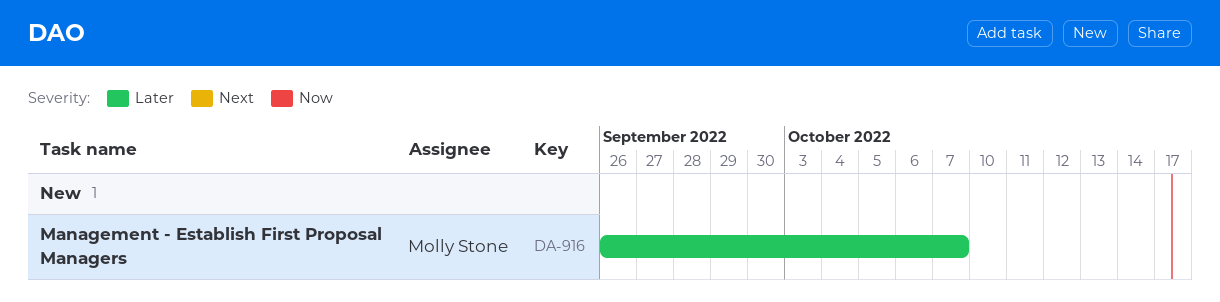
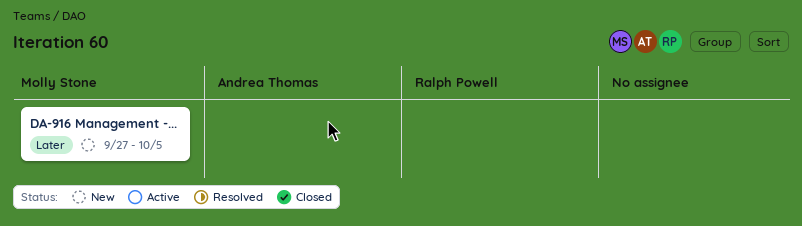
DA-916, start: Sep 26 -> Sep 27
DA-916, due: Oct 7 -> Oct 5

